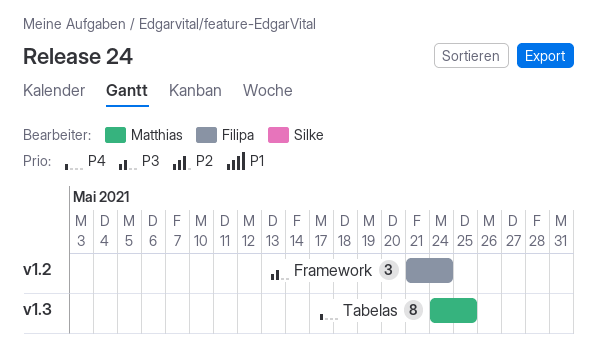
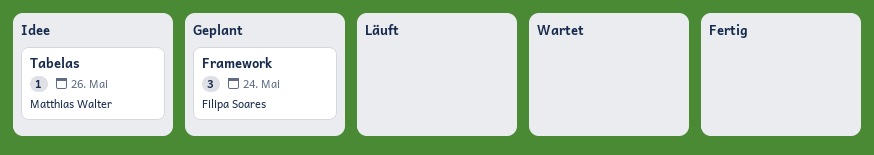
Tabelas, estimate: 8 -> 1
Tabelas, due: May 25 -> May 26

